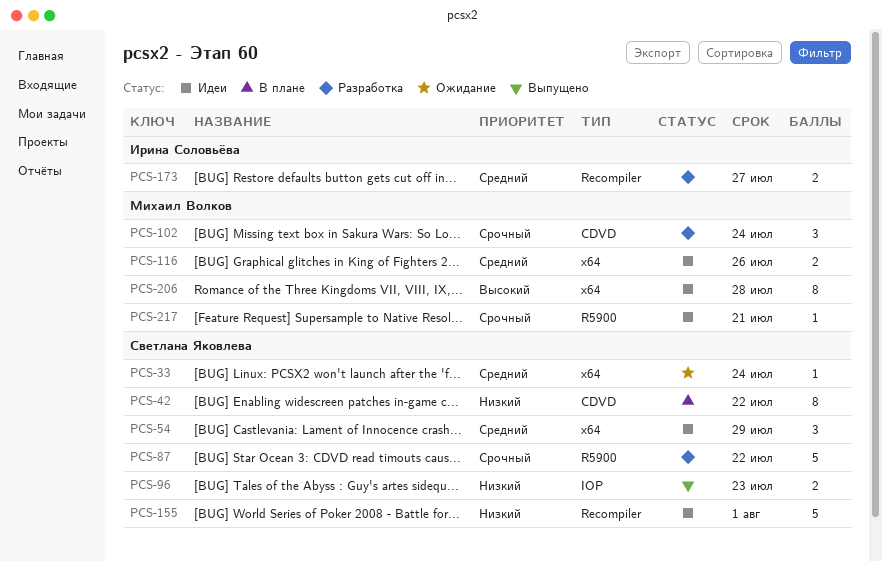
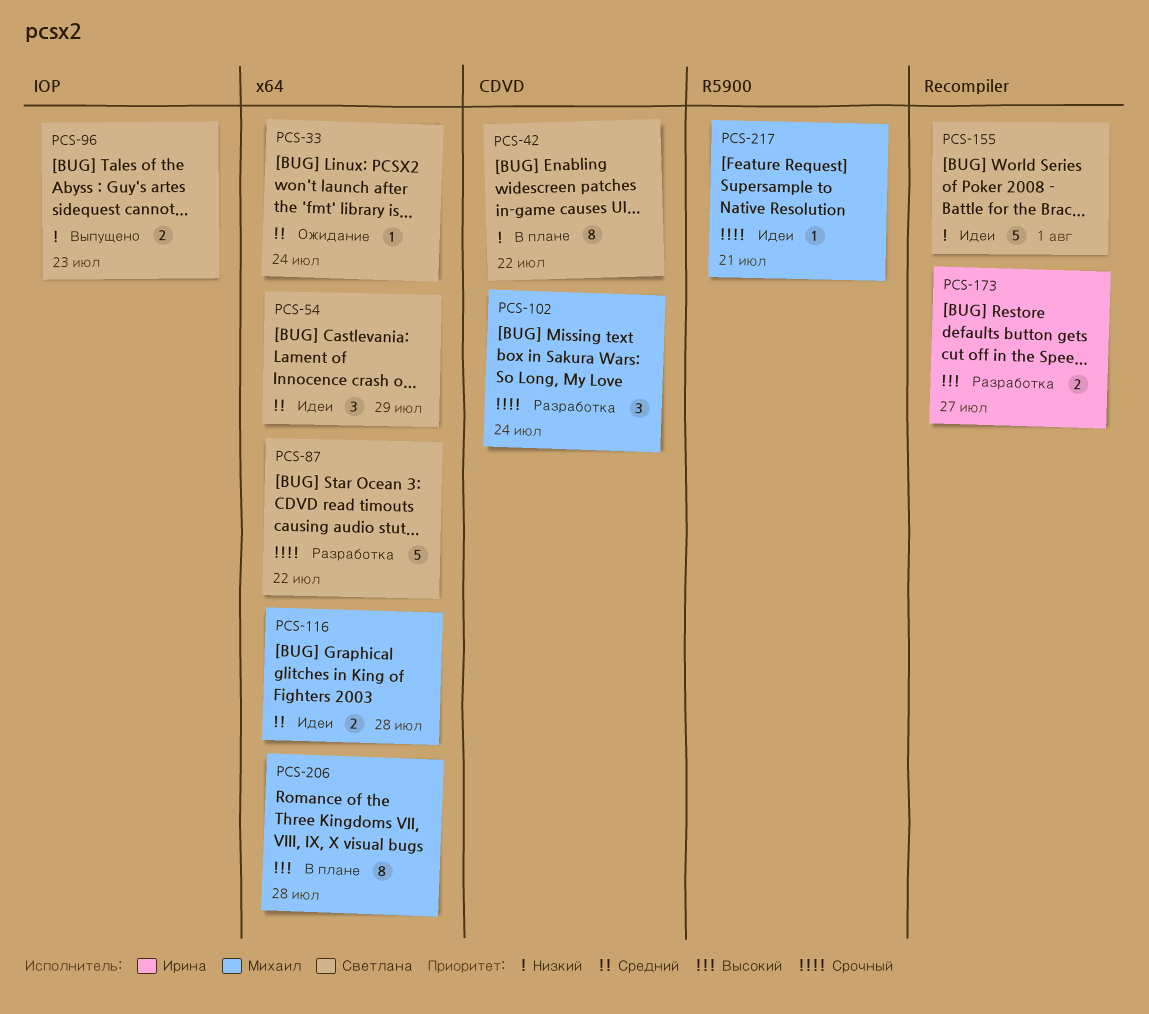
PCS-87, label: R5900 -> x64
PCS-116, due: Jul 26 -> Jul 28
PCS-173, priority: Средний -> Высокий
PCS-206, status: Идеи -> В плане

